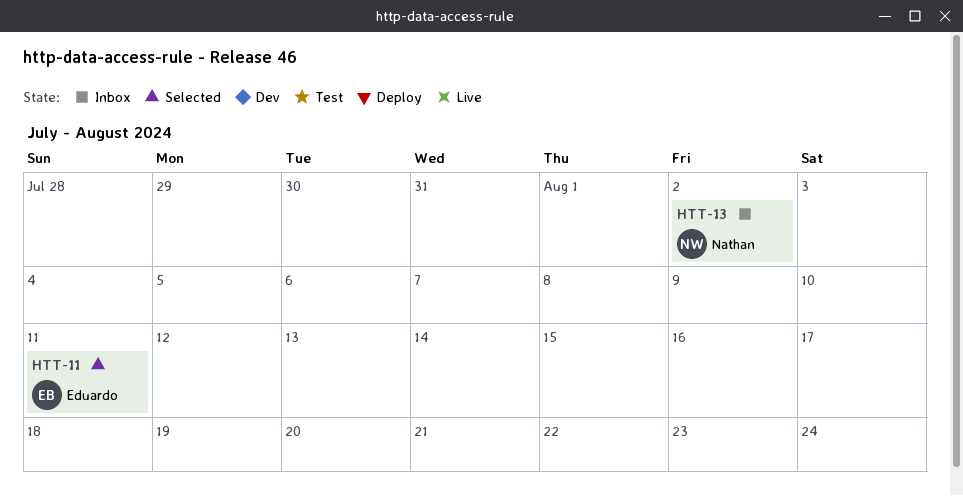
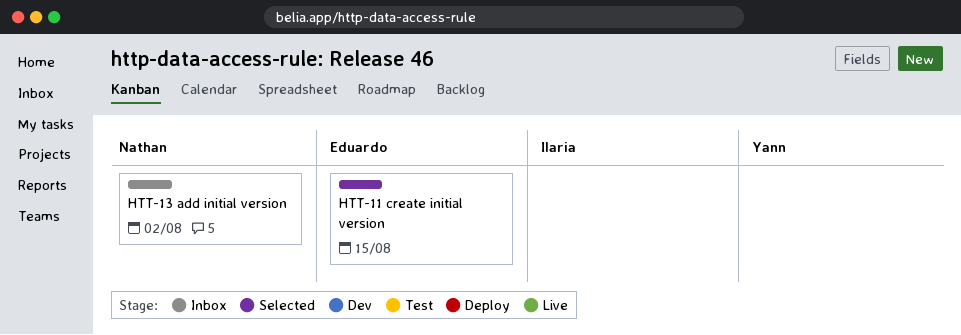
HTT-11, due: Aug 11 -> Aug 15

